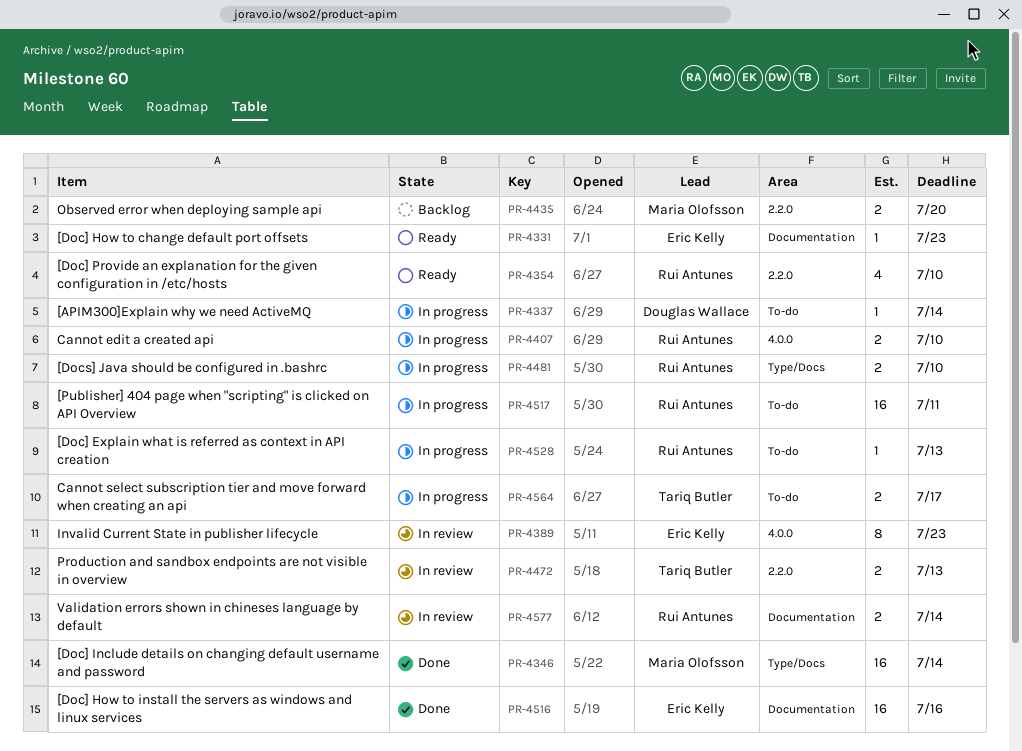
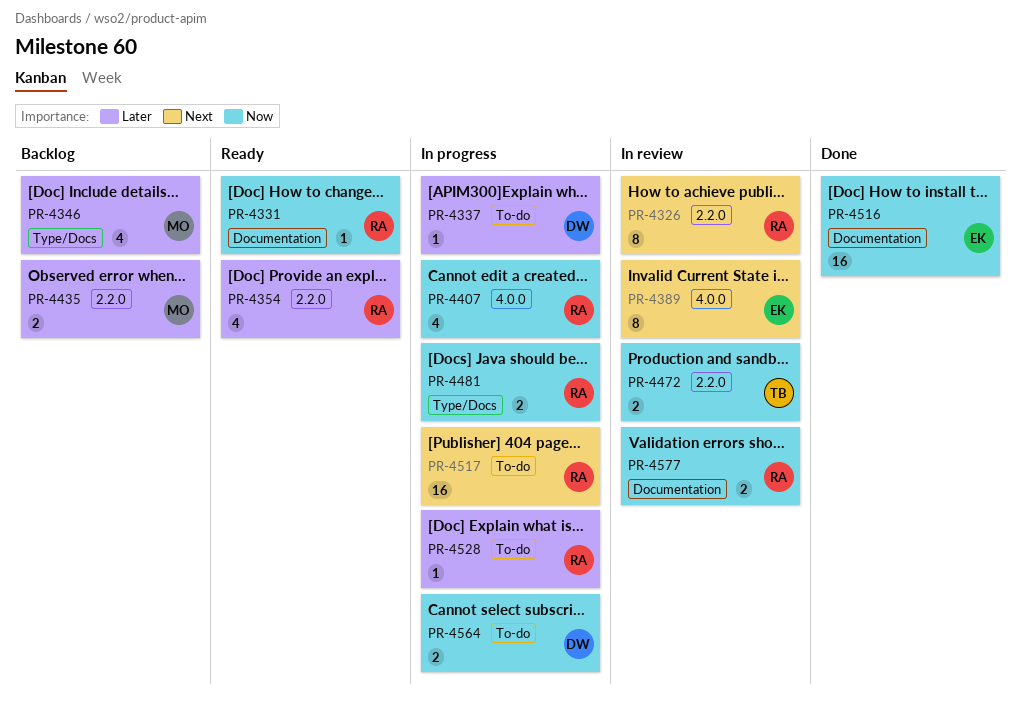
PR-4326: none -> present
PR-4331, owner: Eric Kelly -> Rui Antunes
PR-4346, status: Done -> Backlog
PR-4346, estimate: 16 -> 4
PR-4407, estimate: 2 -> 4
PR-4564, owner: Tariq Butler -> Douglas Wallace

